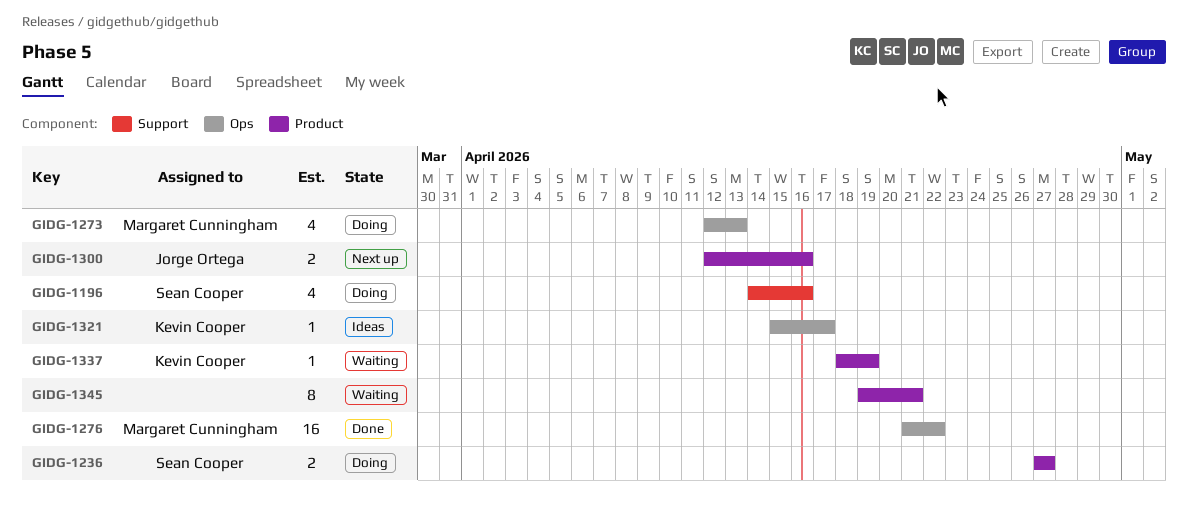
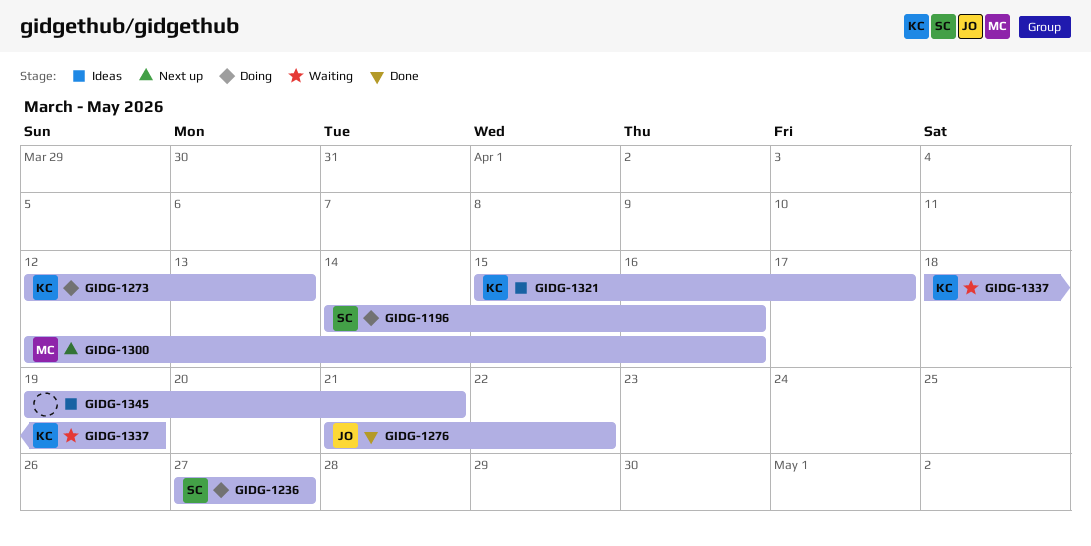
GIDG-1273, owner: Margaret Cunningham -> Kevin Cooper
GIDG-1276, owner: Margaret Cunningham -> Jorge Ortega
GIDG-1300, owner: Jorge Ortega -> Margaret Cunningham
GIDG-1345, status: Waiting -> Ideas

